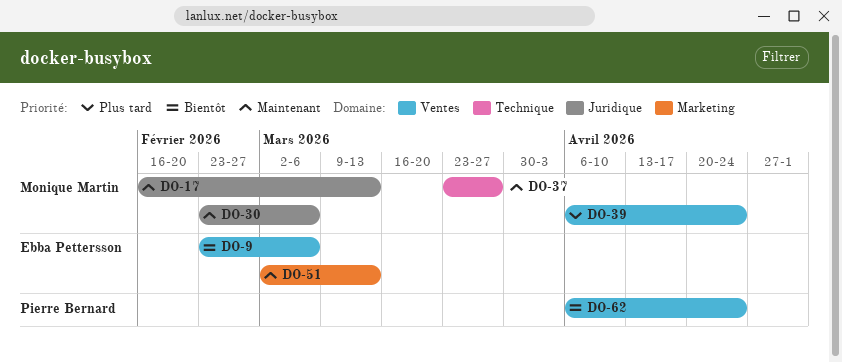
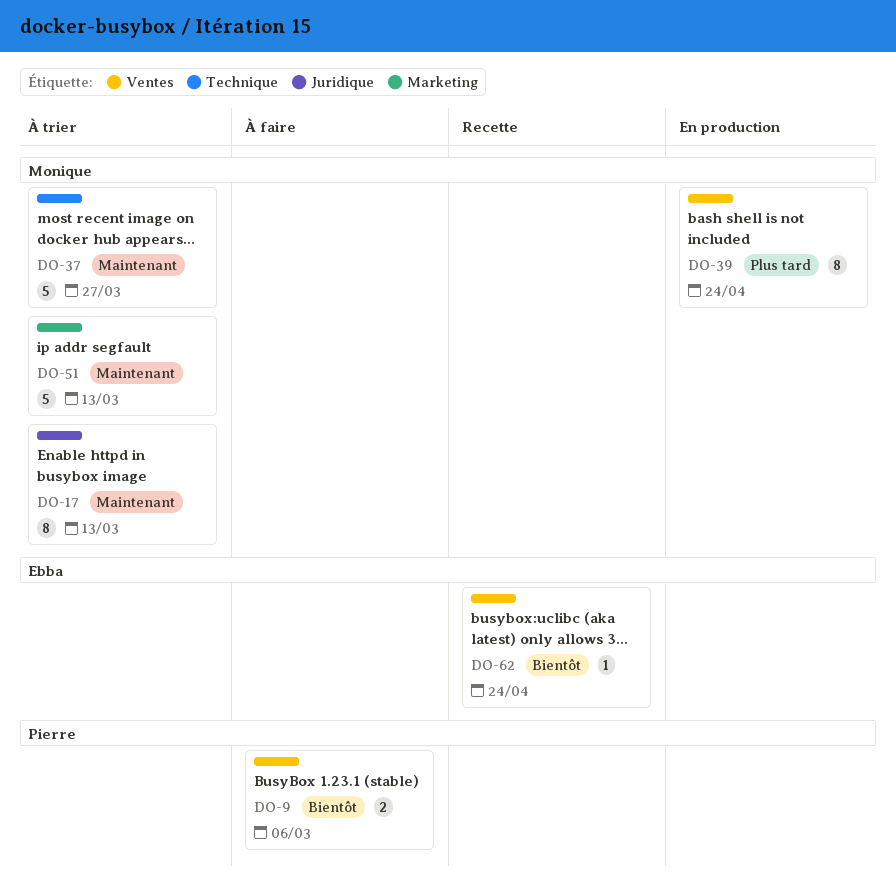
DO-9, owner: Ebba Pettersson -> Pierre Bernard
DO-30: present -> none
DO-51, owner: Ebba Pettersson -> Monique Martin
DO-62, owner: Pierre Bernard -> Ebba Pettersson

